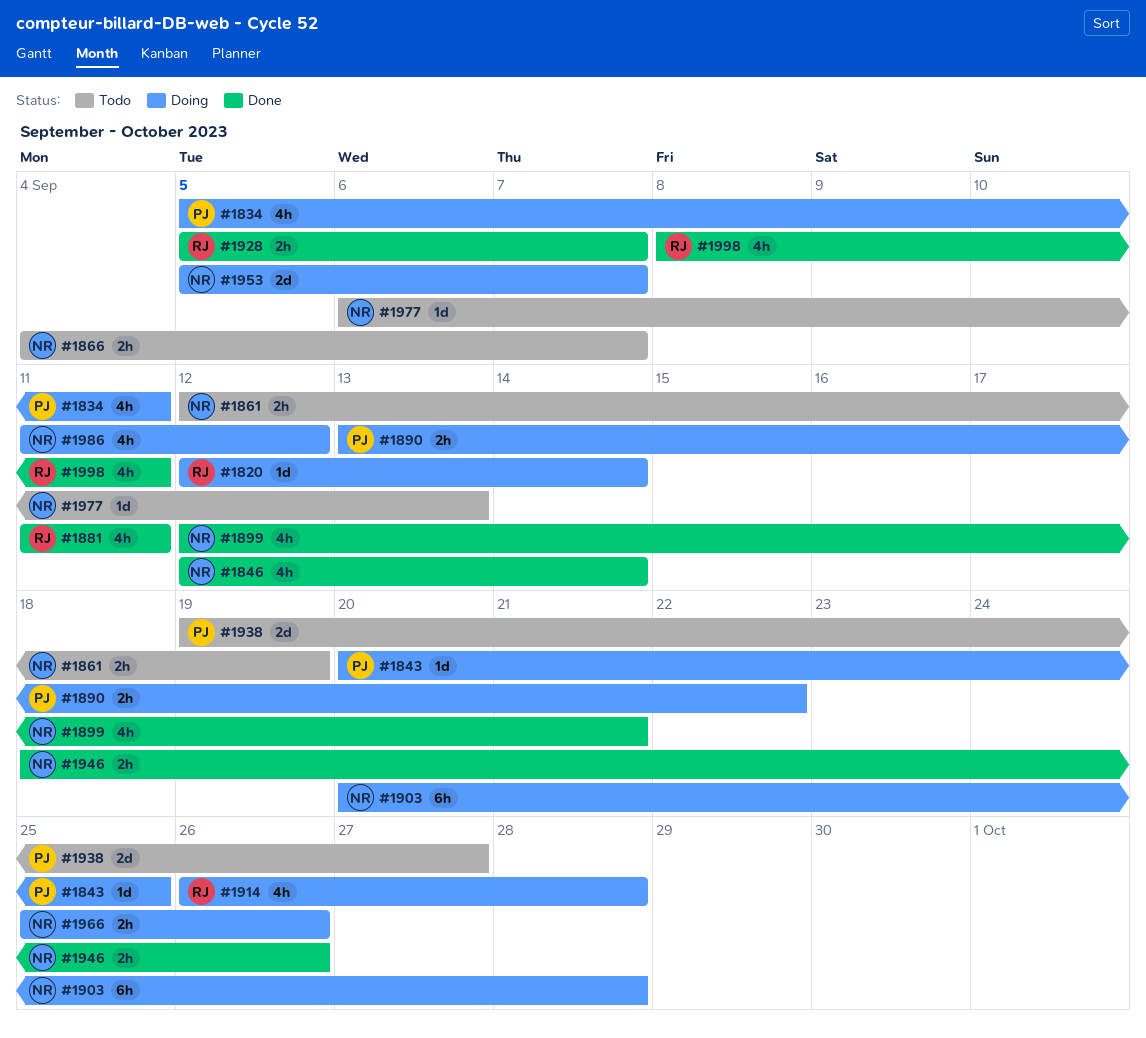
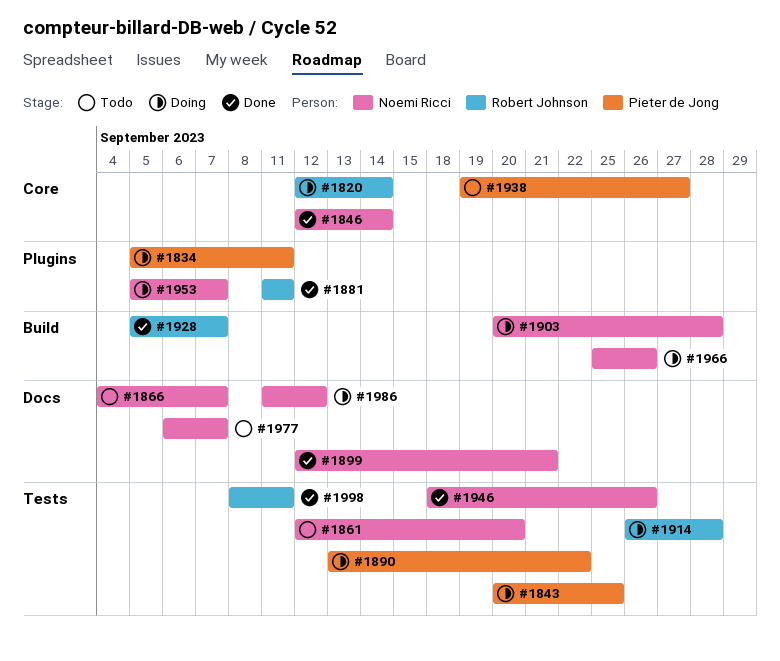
#1861, due: Sep 19 -> Sep 20
#1977, due: Sep 13 -> Sep 7

